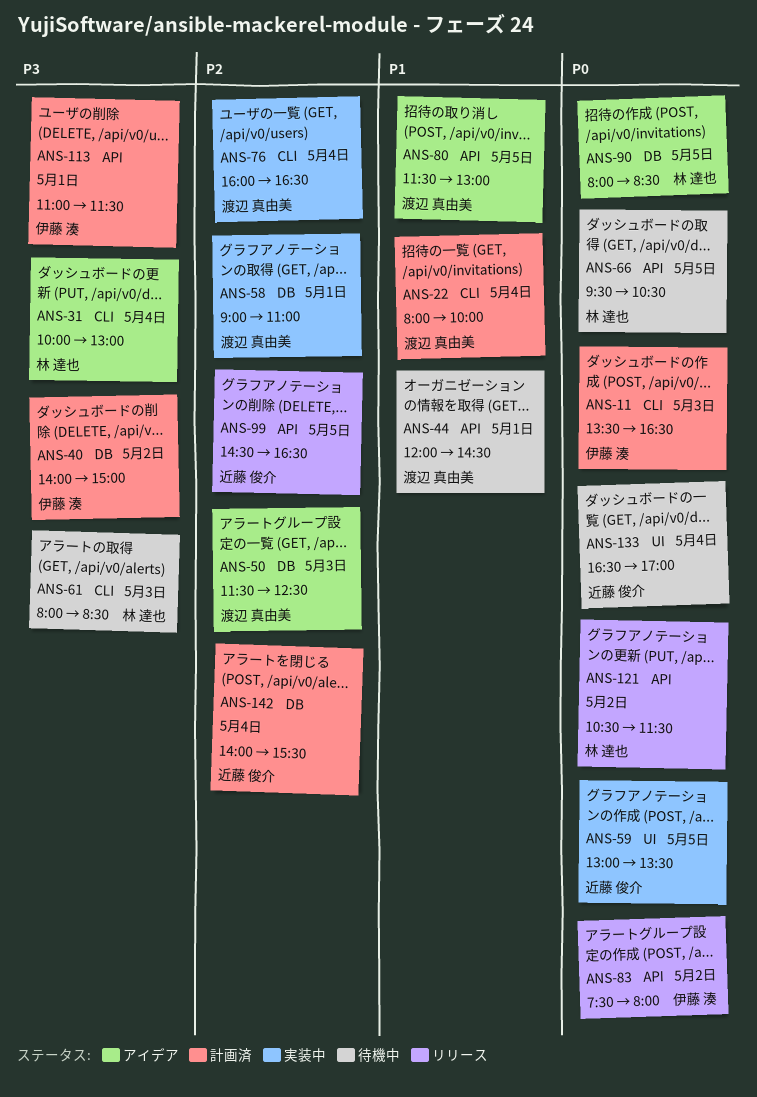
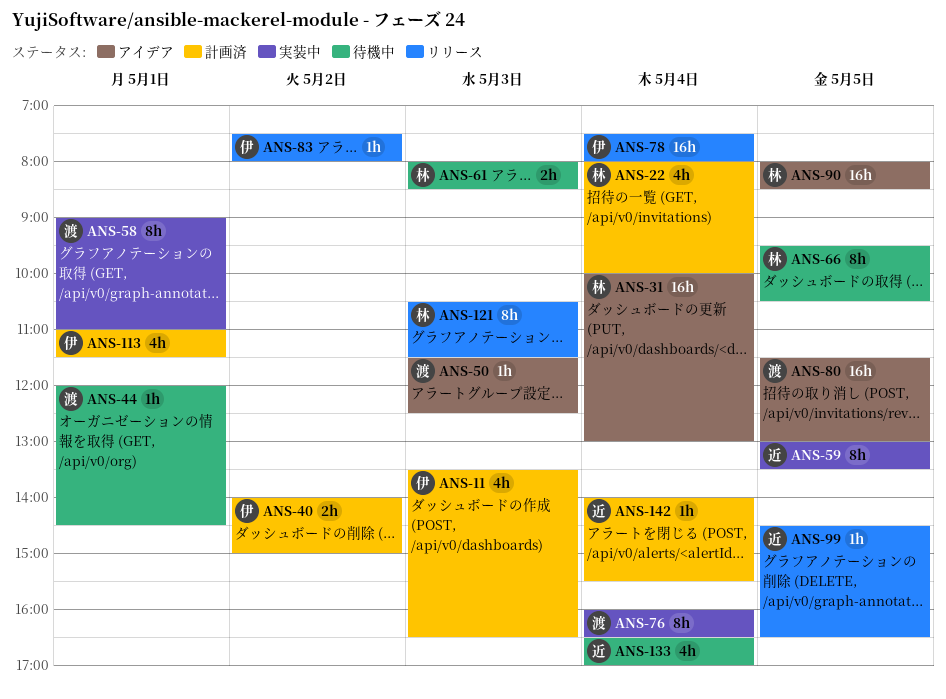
ANS-22, owner: 渡辺 真由美 -> 林 達也
ANS-78: none -> present
ANS-121, day: May 2 -> May 3

